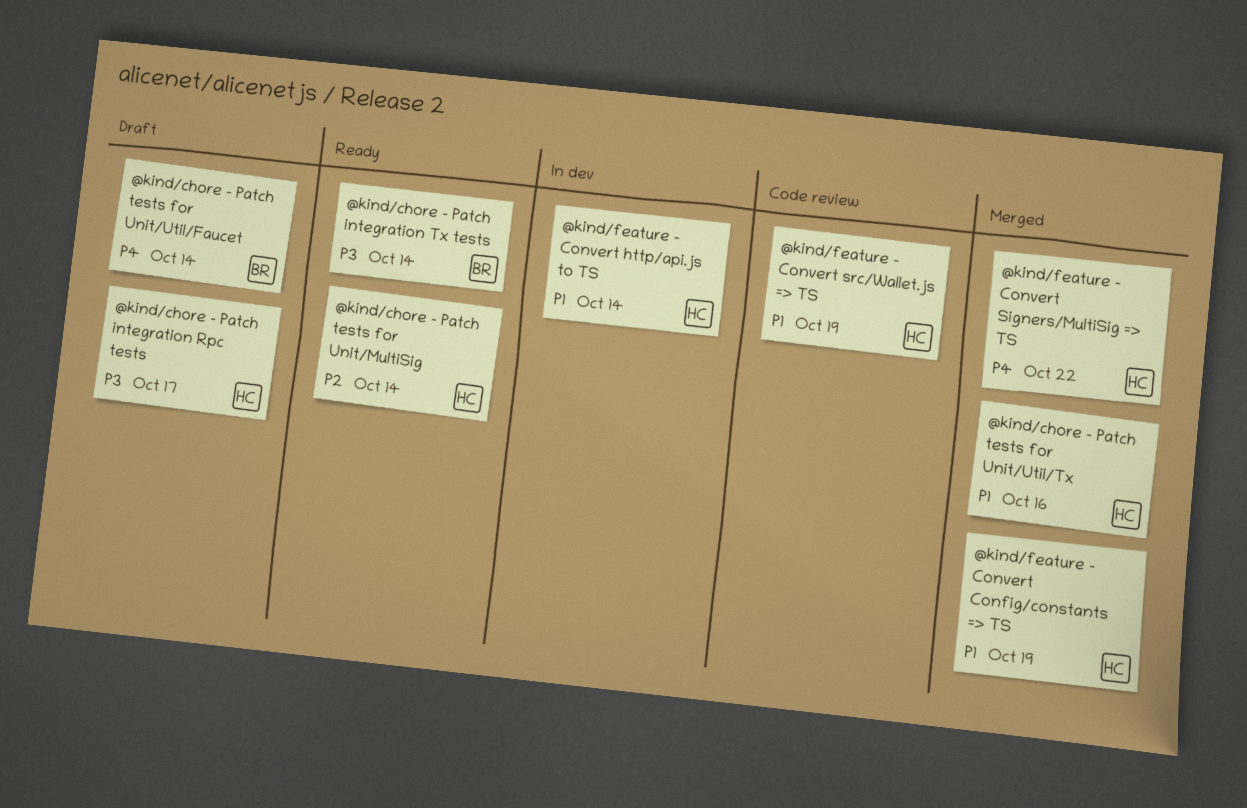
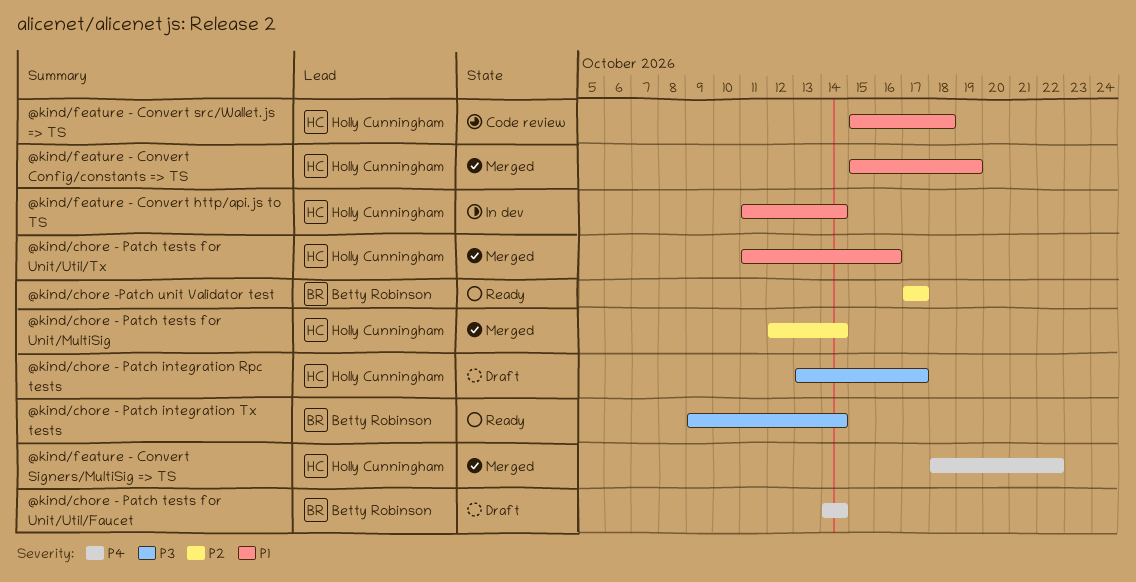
@kind/chore - Patch tests for Unit/MultiSig, status: Ready -> Merged
@kind/chore -Patch unit Validator test: none -> present
@kind/feature - Convert src/Wallet.js => TS, due: Oct 19 -> Oct 18

